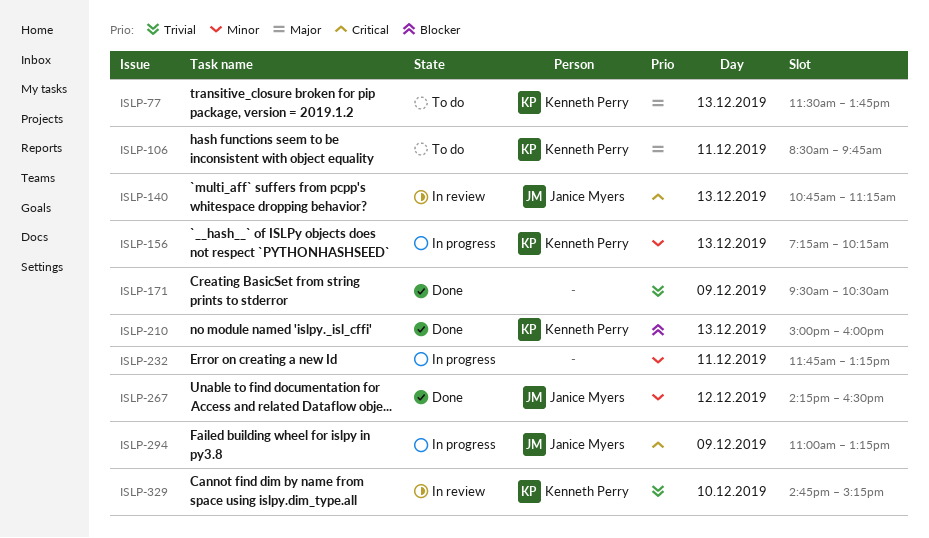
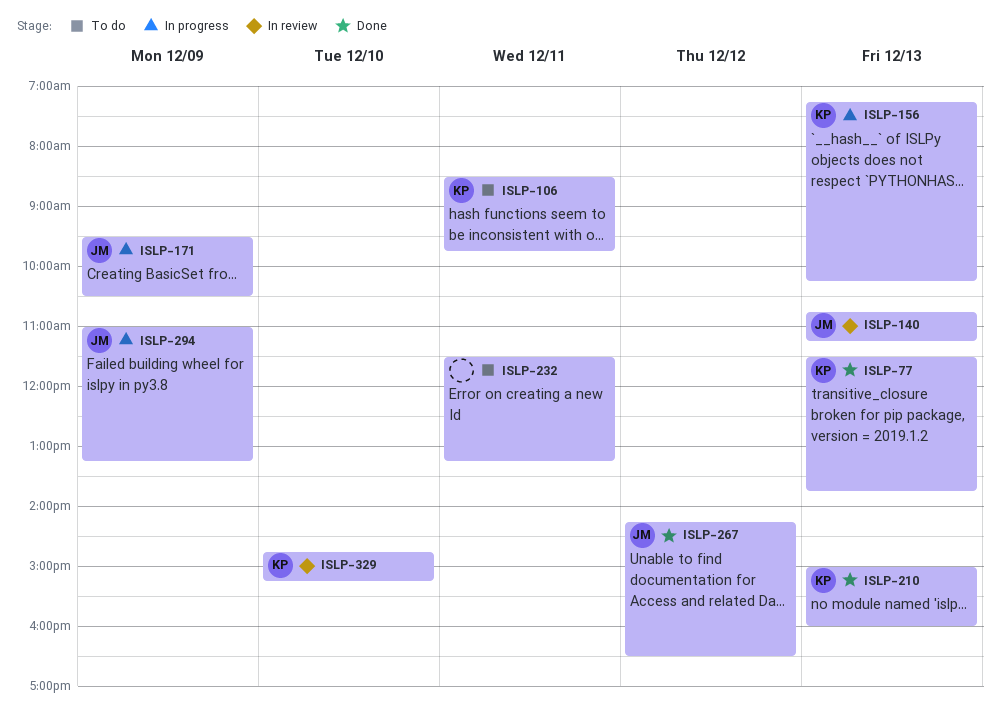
ISLP-77, status: To do -> Done
ISLP-171, status: Done -> In progress
ISLP-171, owner: none -> Janice Myers
ISLP-232, status: In progress -> To do
ISLP-232, begins: 11:45 -> 11:30

